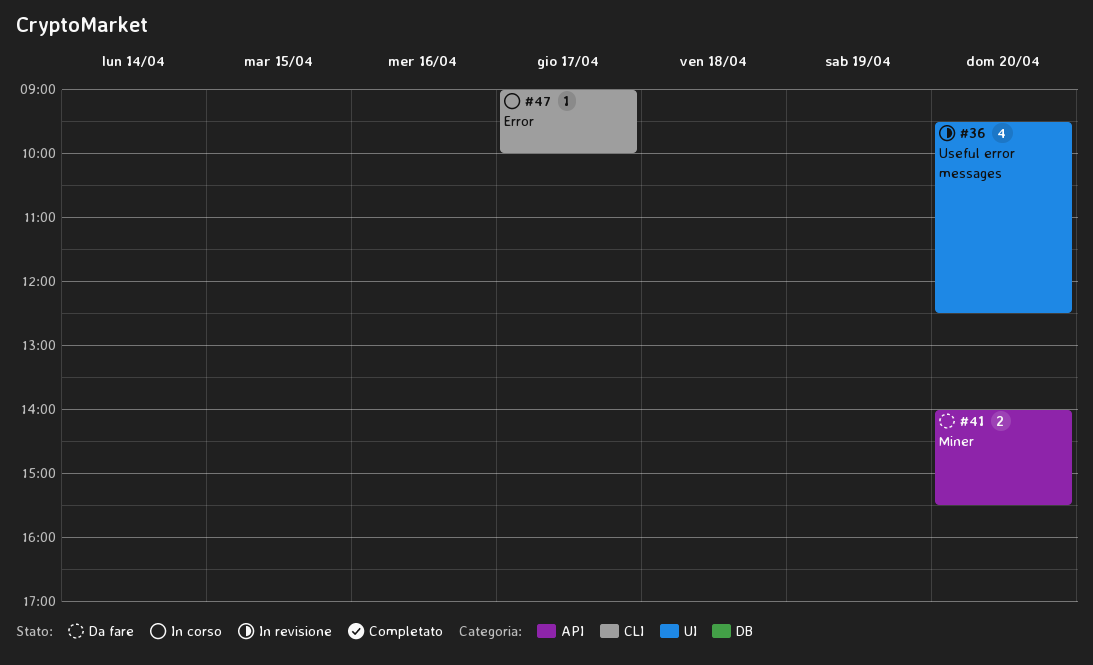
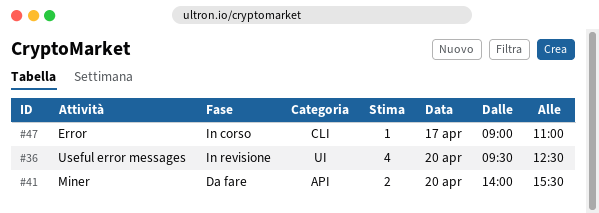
#47, ends: 10:00 -> 11:00

